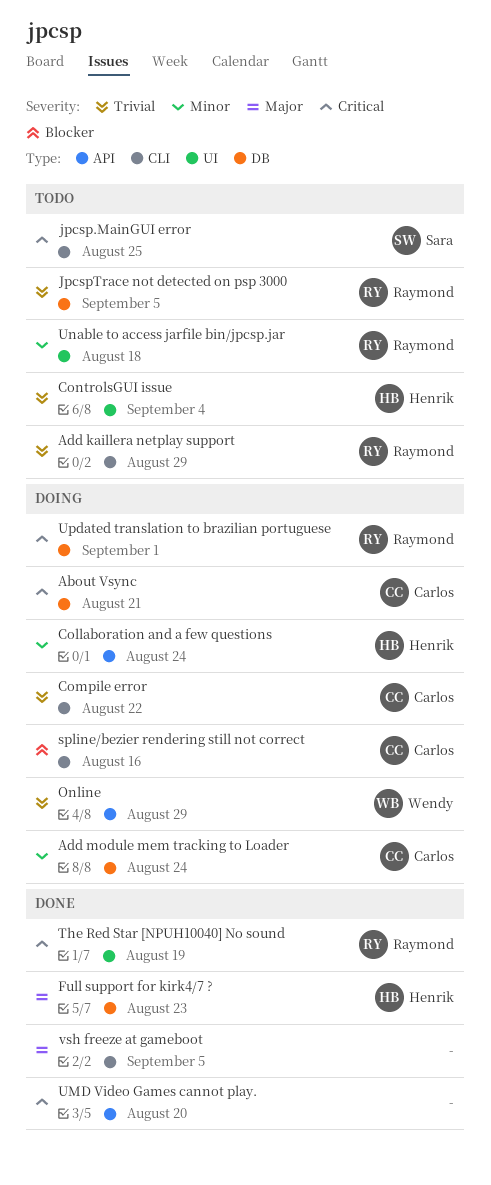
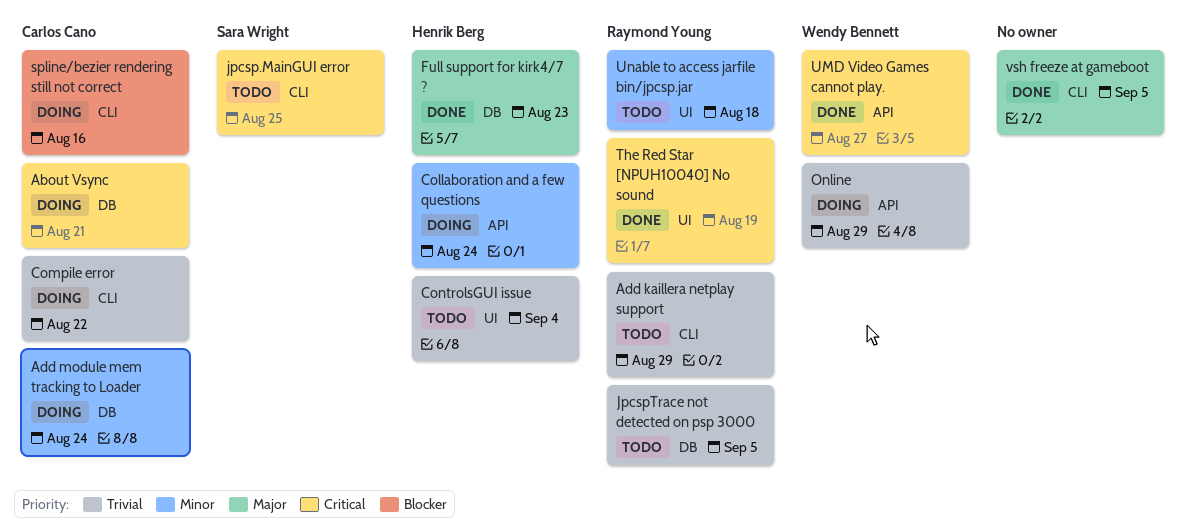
UMD Video Games cannot play., owner: none -> Wendy Bennett
UMD Video Games cannot play., due: Aug 20 -> Aug 27
Updated translation to brazilian portuguese: present -> none

